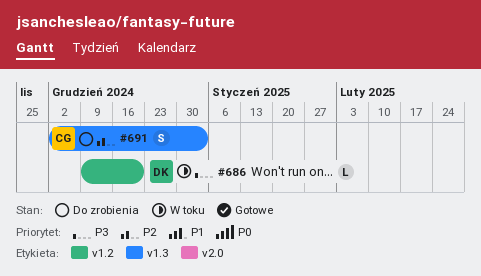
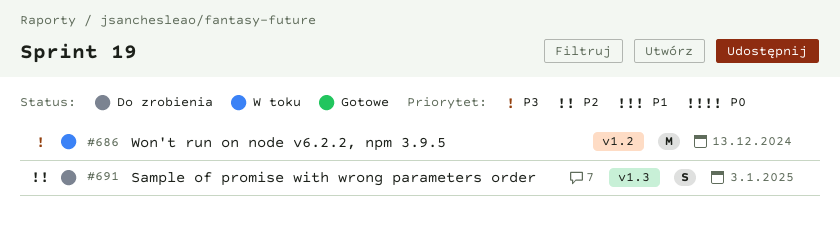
#686, estimate: L -> M
#686, due: Dec 20 -> Dec 13

